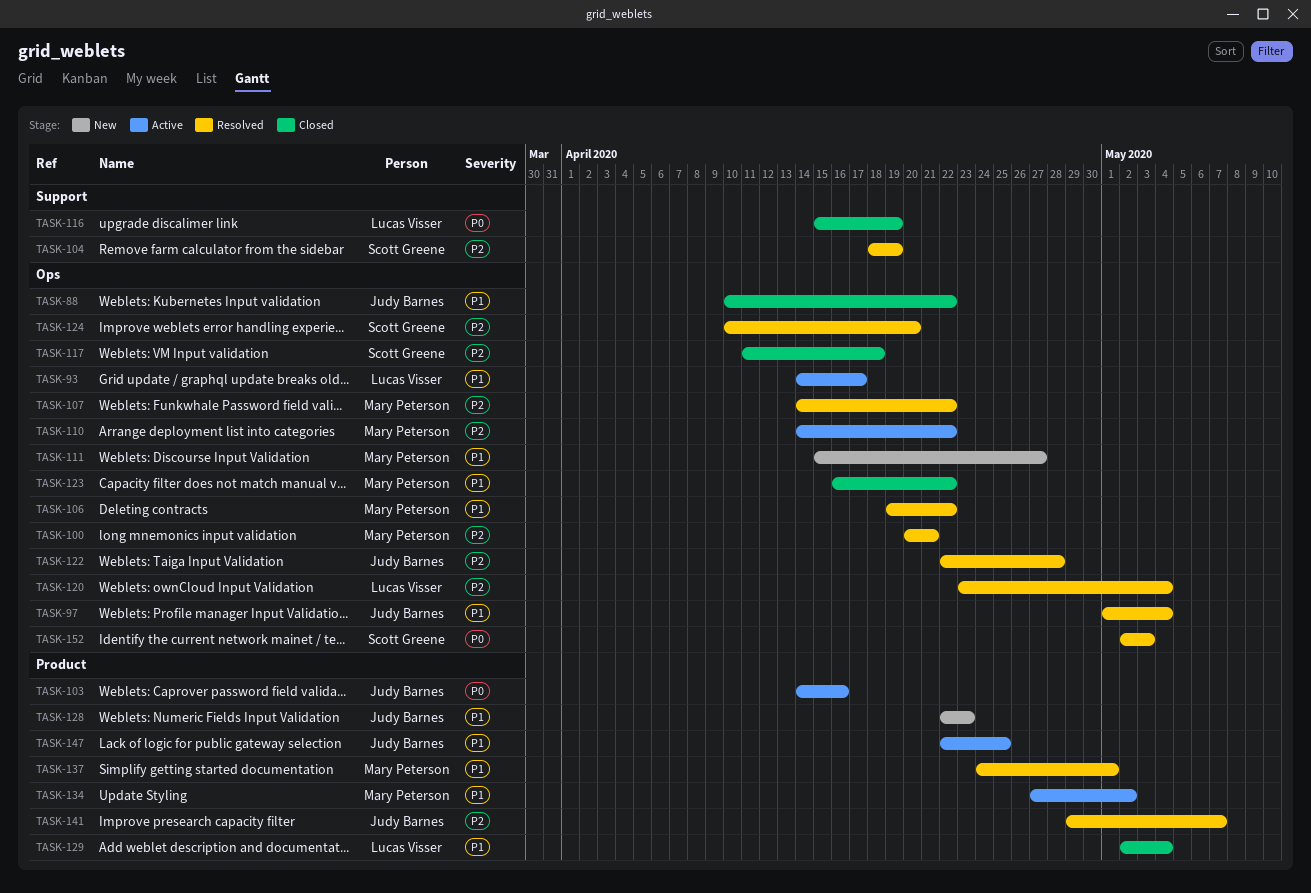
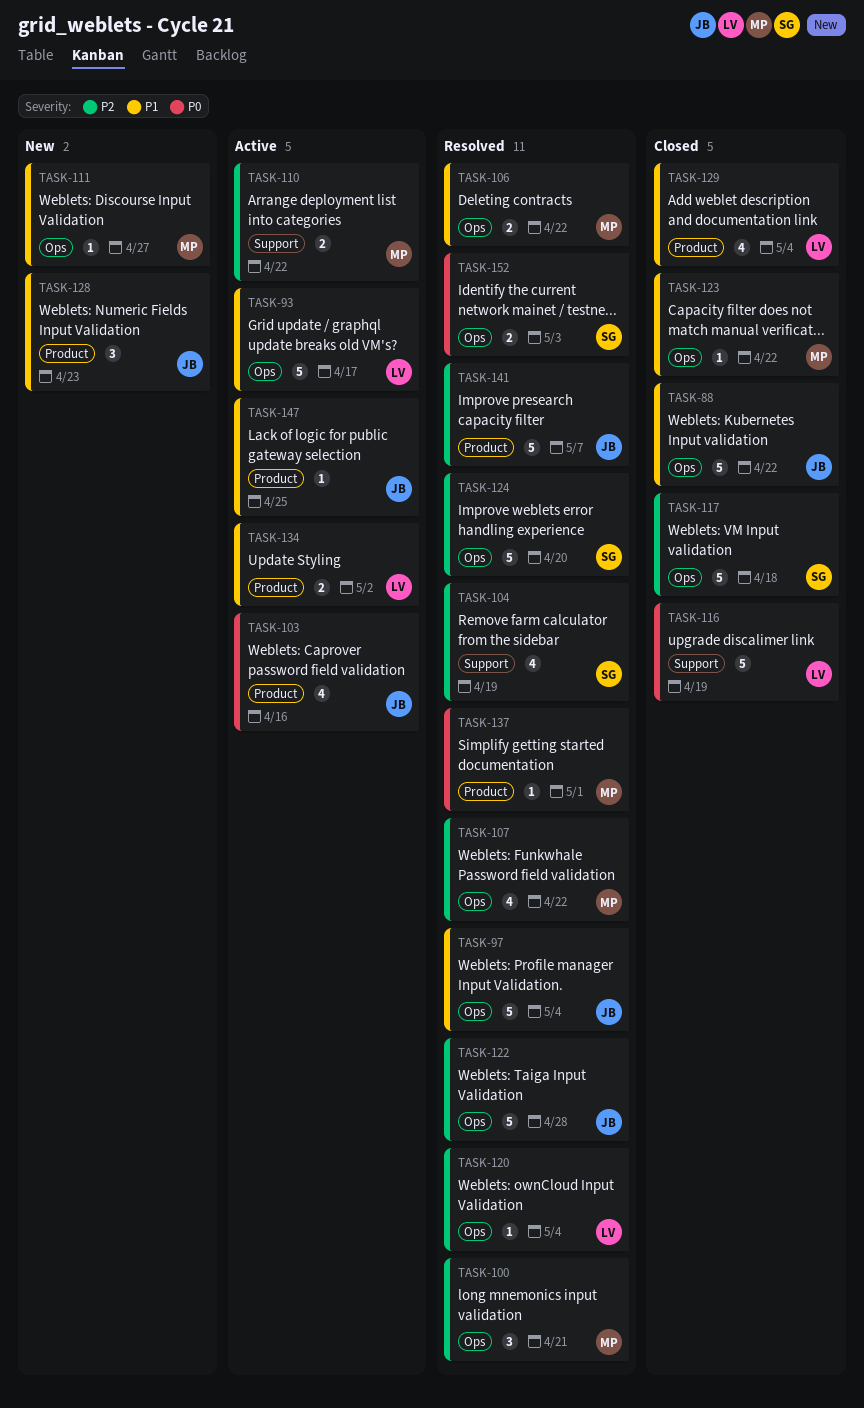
TASK-110, label: Ops -> Support
TASK-134, owner: Mary Peterson -> Lucas Visser
TASK-137, priority: P1 -> P0

